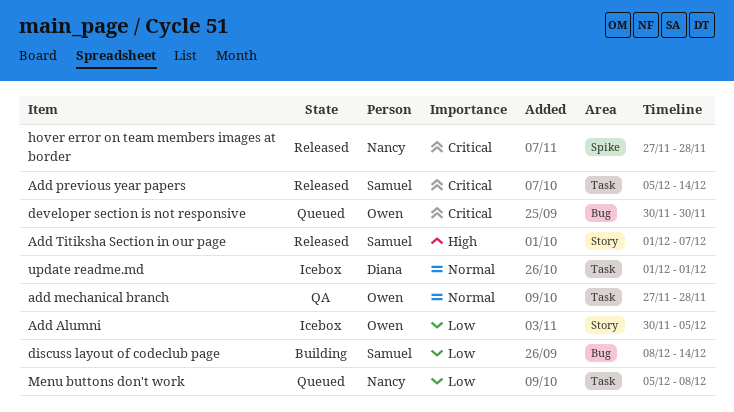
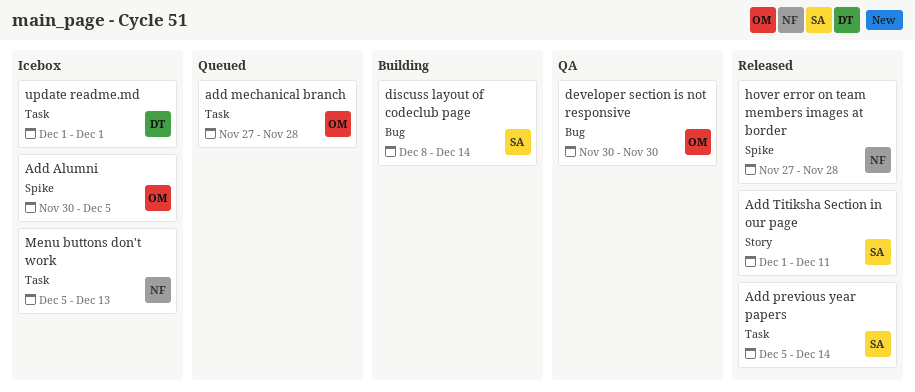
Add Alumni, label: Story -> Spike
add mechanical branch, status: QA -> Queued
Add Titiksha Section in our page, due: Dec 7 -> Dec 11
developer section is not responsive, status: Queued -> QA
Menu buttons don't work, status: Queued -> Icebox
Menu buttons don't work, due: Dec 8 -> Dec 13

